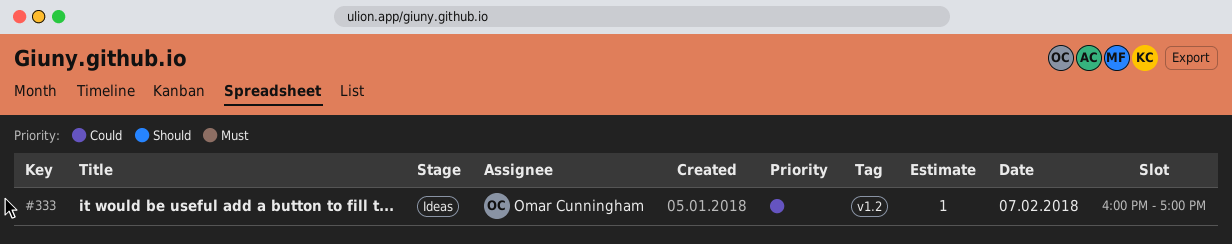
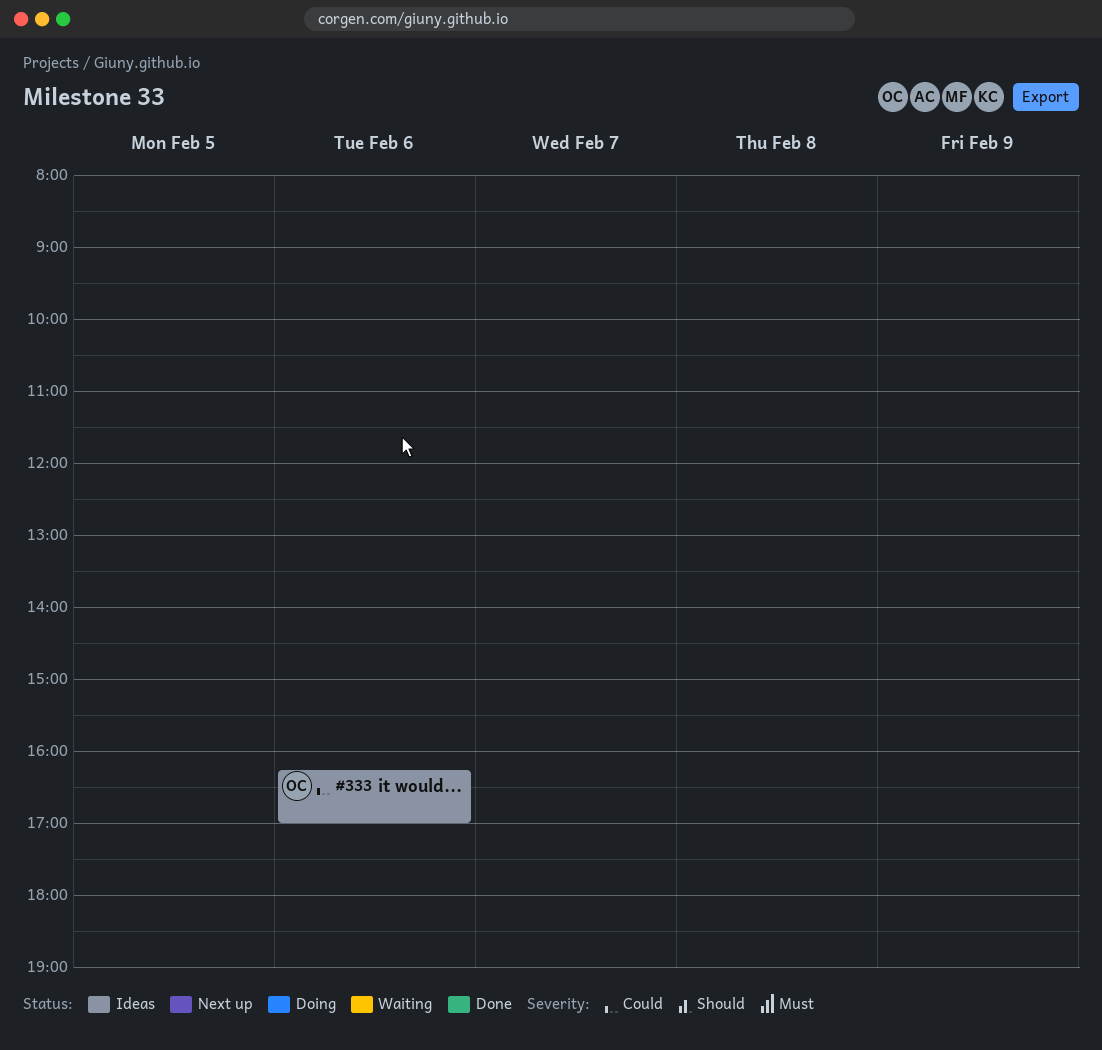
#333, day: Feb 7 -> Feb 6
#333, begins: 16:00 -> 16:15

